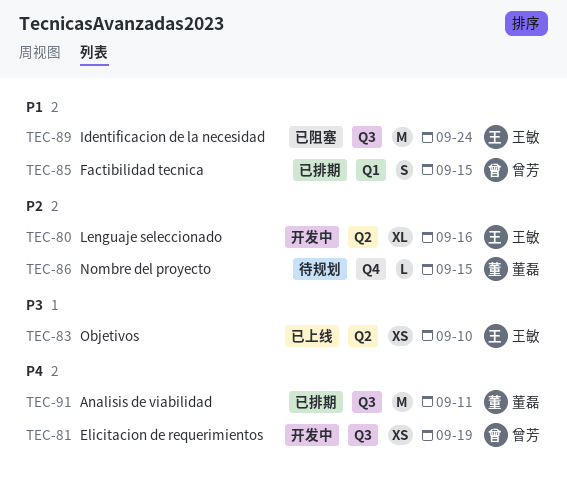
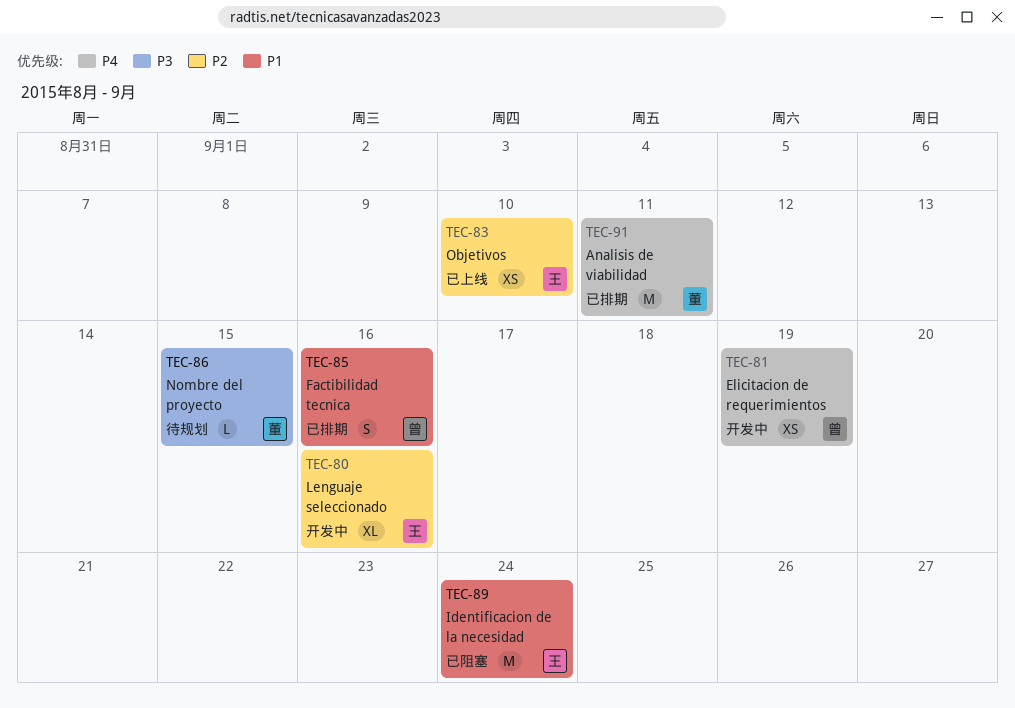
TEC-83, priority: P3 -> P2
TEC-85, due: Sep 15 -> Sep 16
TEC-86, priority: P2 -> P3

